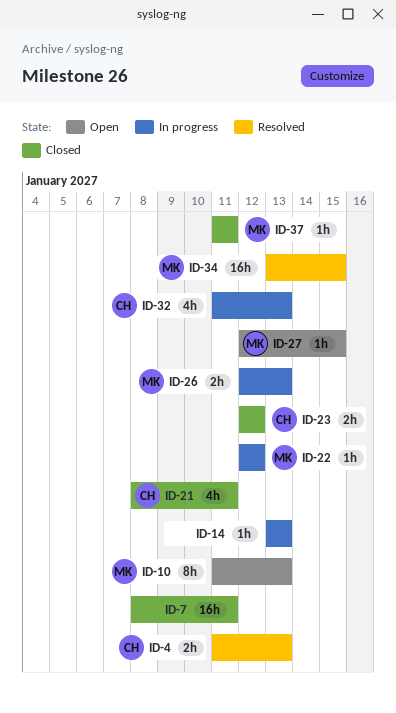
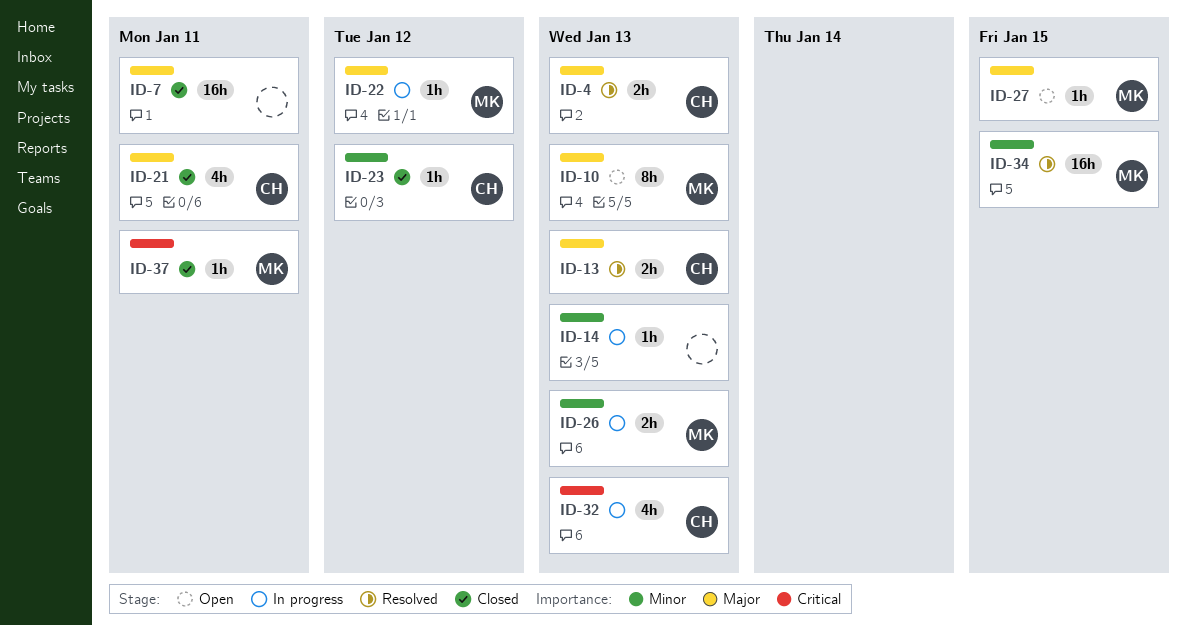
ID-13: none -> present
ID-23, estimate: 2h -> 1h

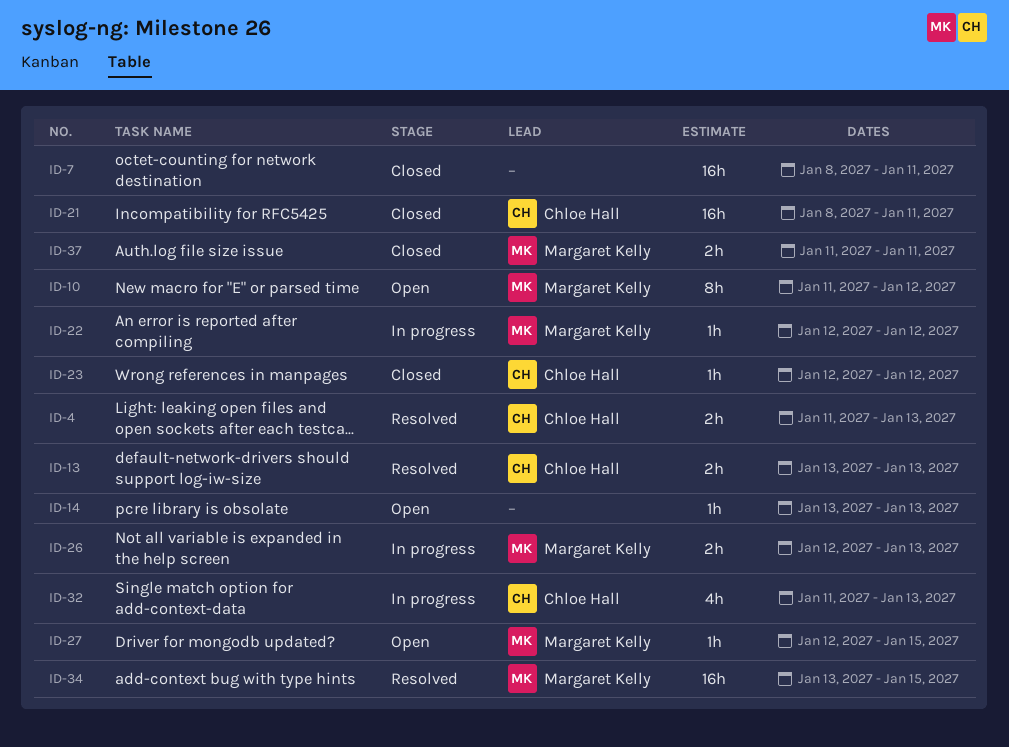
ID-10, due: Jan 13 -> Jan 12
ID-14, status: In progress -> Open
ID-21, estimate: 4h -> 16h
ID-37, estimate: 1h -> 2h

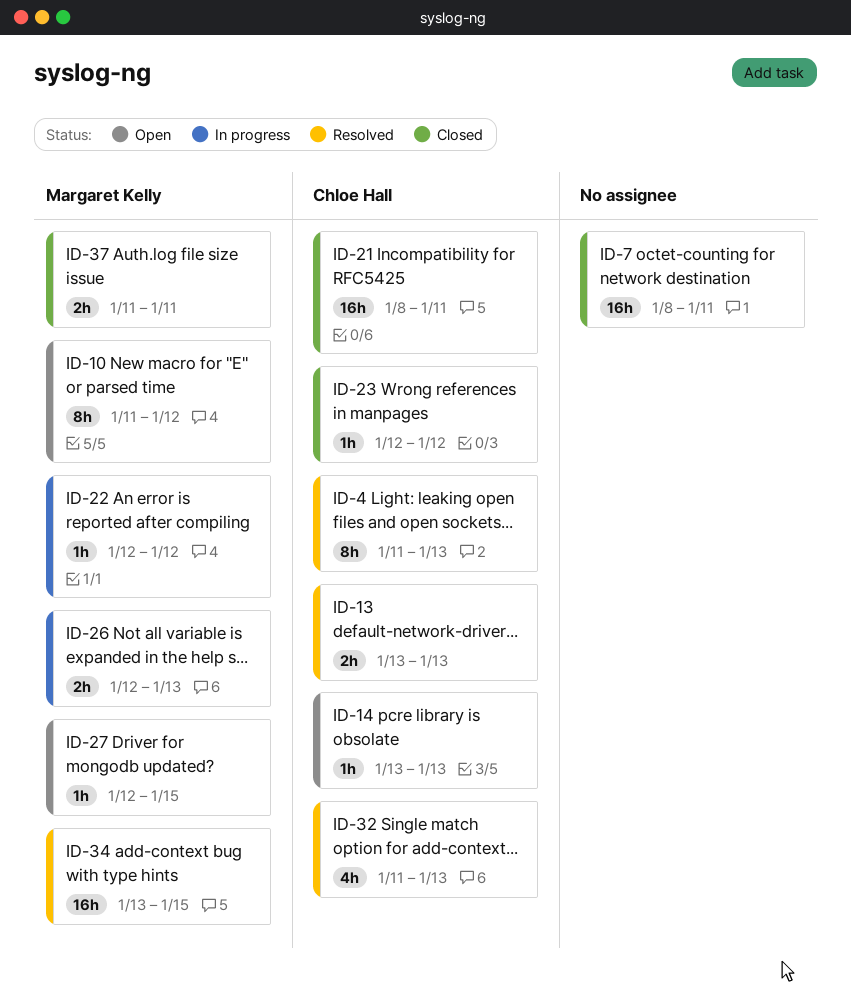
ID-4, estimate: 2h -> 8h
ID-14, owner: none -> Chloe Hall
ID-32, status: In progress -> Resolved

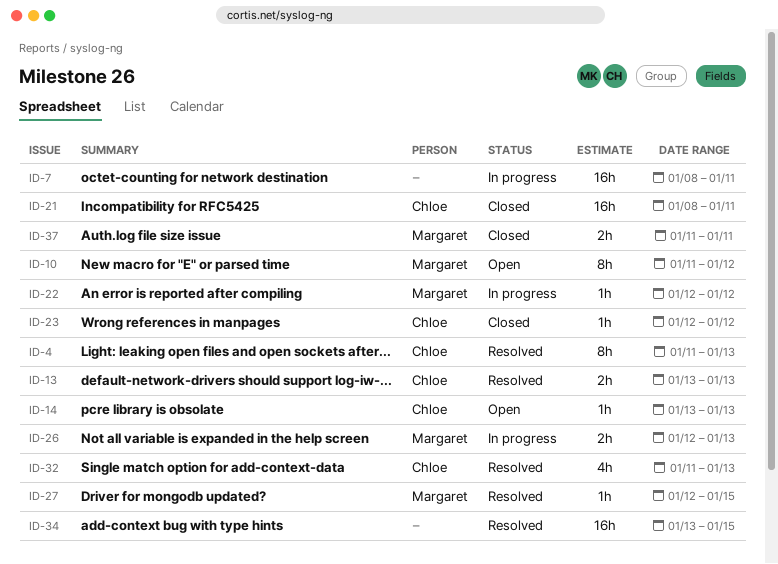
ID-7, status: Closed -> In progress
ID-27, status: Open -> Resolved
ID-34, owner: Margaret Kelly -> none

